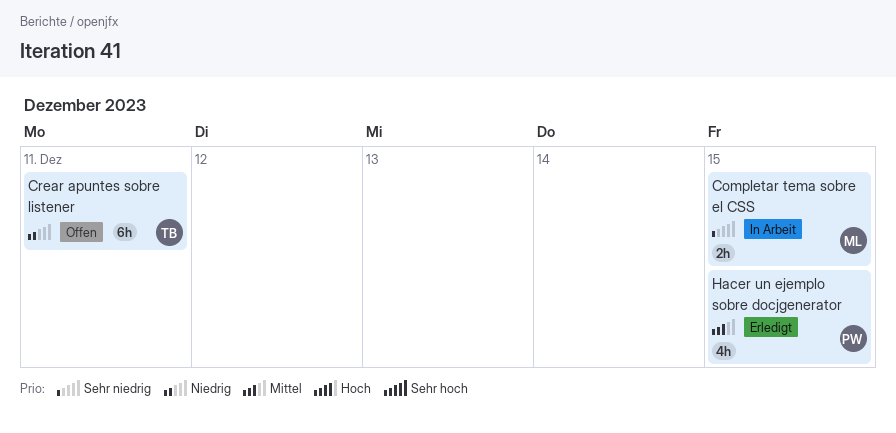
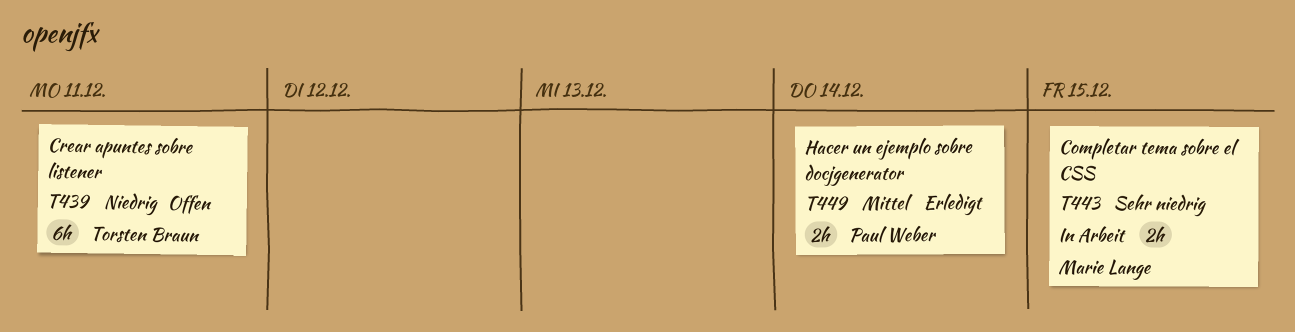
Hacer un ejemplo sobre docjgenerator, estimate: 4h -> 2h
Hacer un ejemplo sobre docjgenerator, due: Dec 15 -> Dec 14

